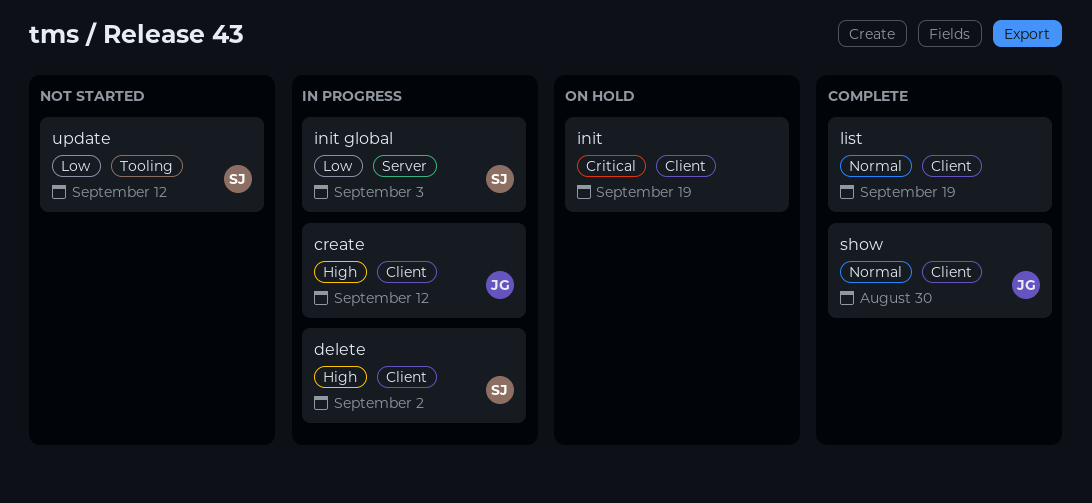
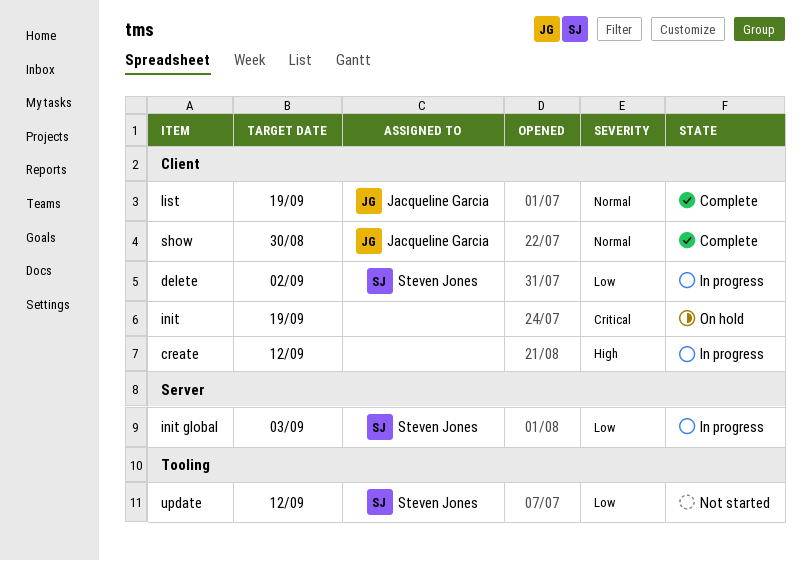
create, owner: Jacqueline Garcia -> none
delete, priority: High -> Low
list, owner: none -> Jacqueline Garcia

